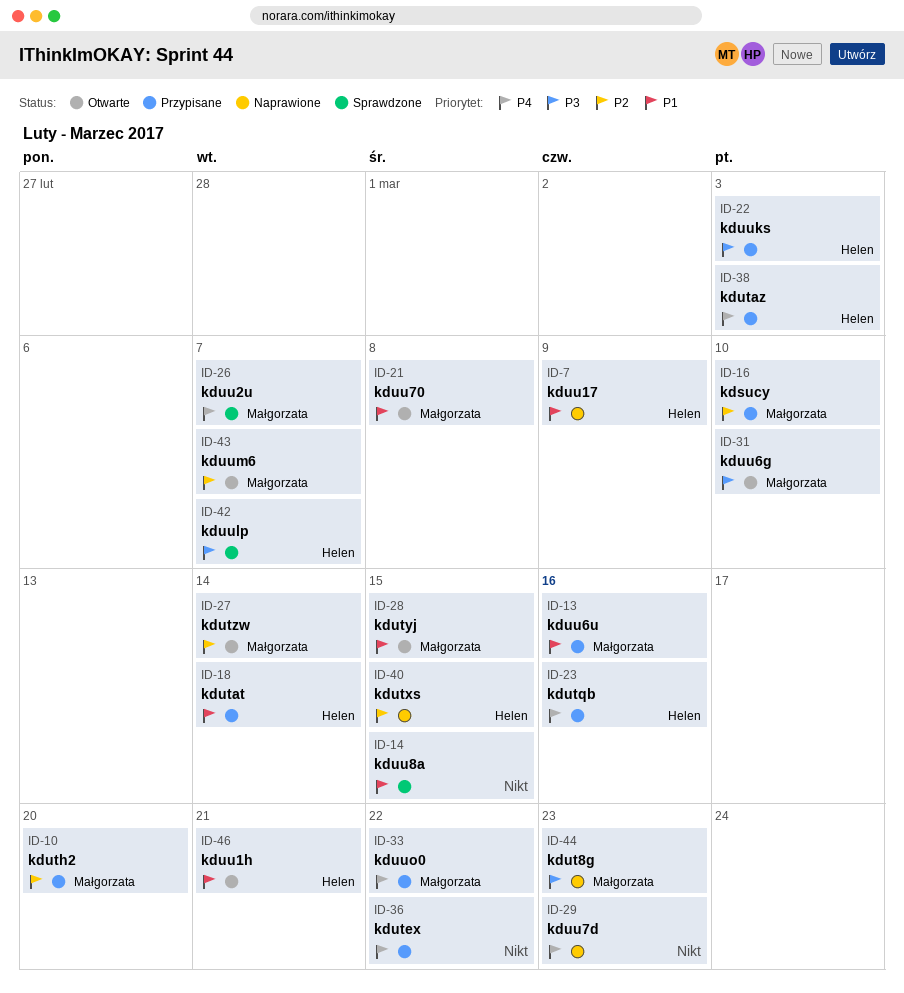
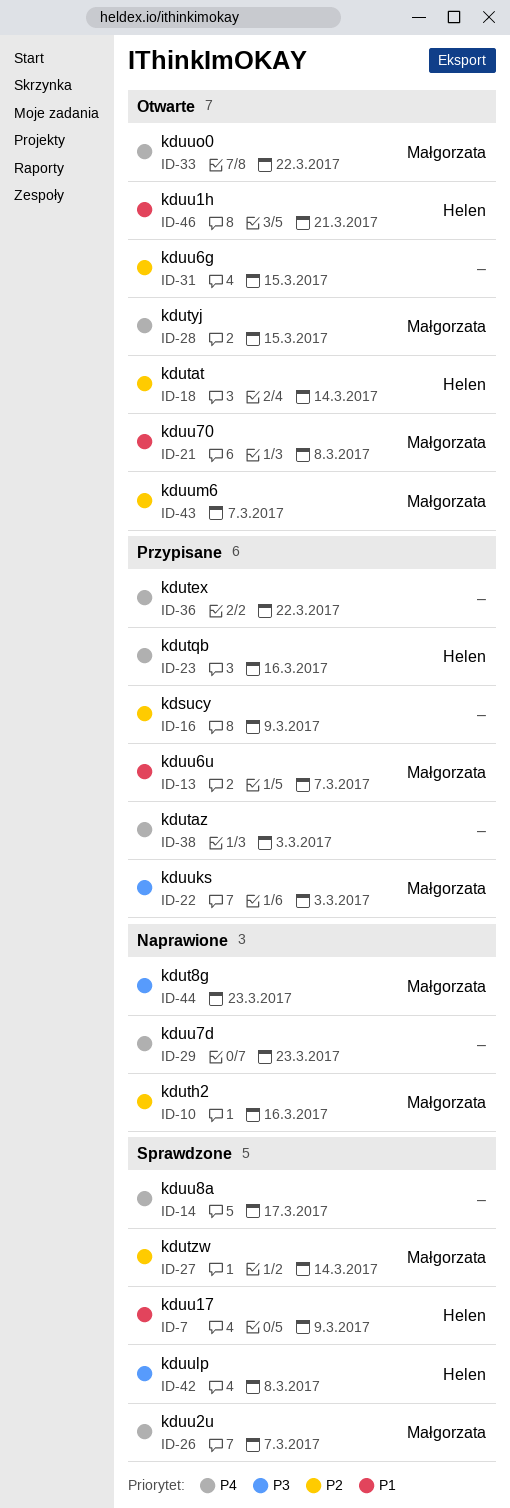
ID-7, status: Naprawione -> Sprawdzone
ID-10, status: Przypisane -> Naprawione
ID-10, due: Mar 20 -> Mar 16
ID-13, due: Mar 16 -> Mar 7
ID-14, priority: P1 -> P4
ID-14, due: Mar 15 -> Mar 17
ID-16, owner: Małgorzata -> none
ID-16, due: Mar 10 -> Mar 9
ID-18, status: Przypisane -> Otwarte
ID-18, priority: P1 -> P2
ID-22, owner: Helen -> Małgorzata
ID-27, status: Otwarte -> Sprawdzone
ID-28, priority: P1 -> P4
ID-31, owner: Małgorzata -> none
ID-31, priority: P3 -> P2
ID-31, due: Mar 10 -> Mar 15
ID-33, status: Przypisane -> Otwarte
ID-38, owner: Helen -> none
ID-40: present -> none
ID-42, due: Mar 7 -> Mar 8

